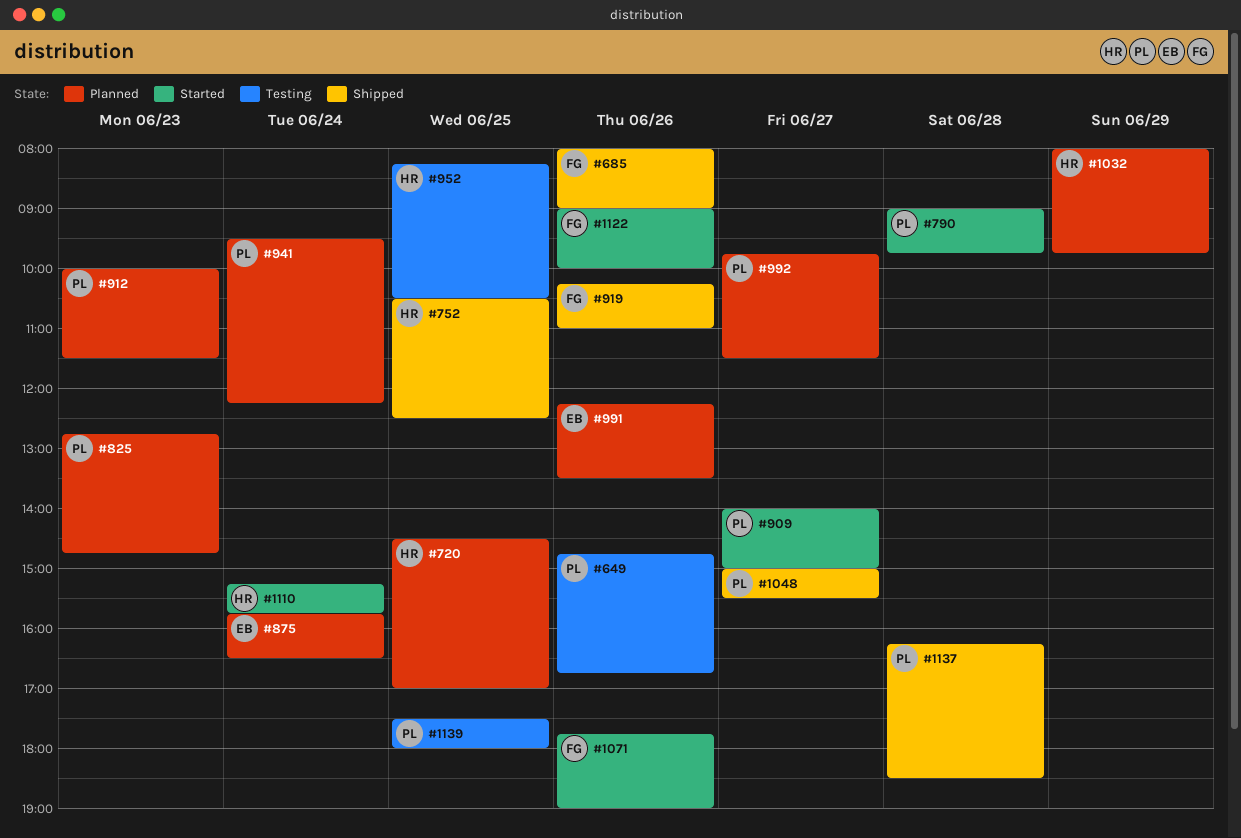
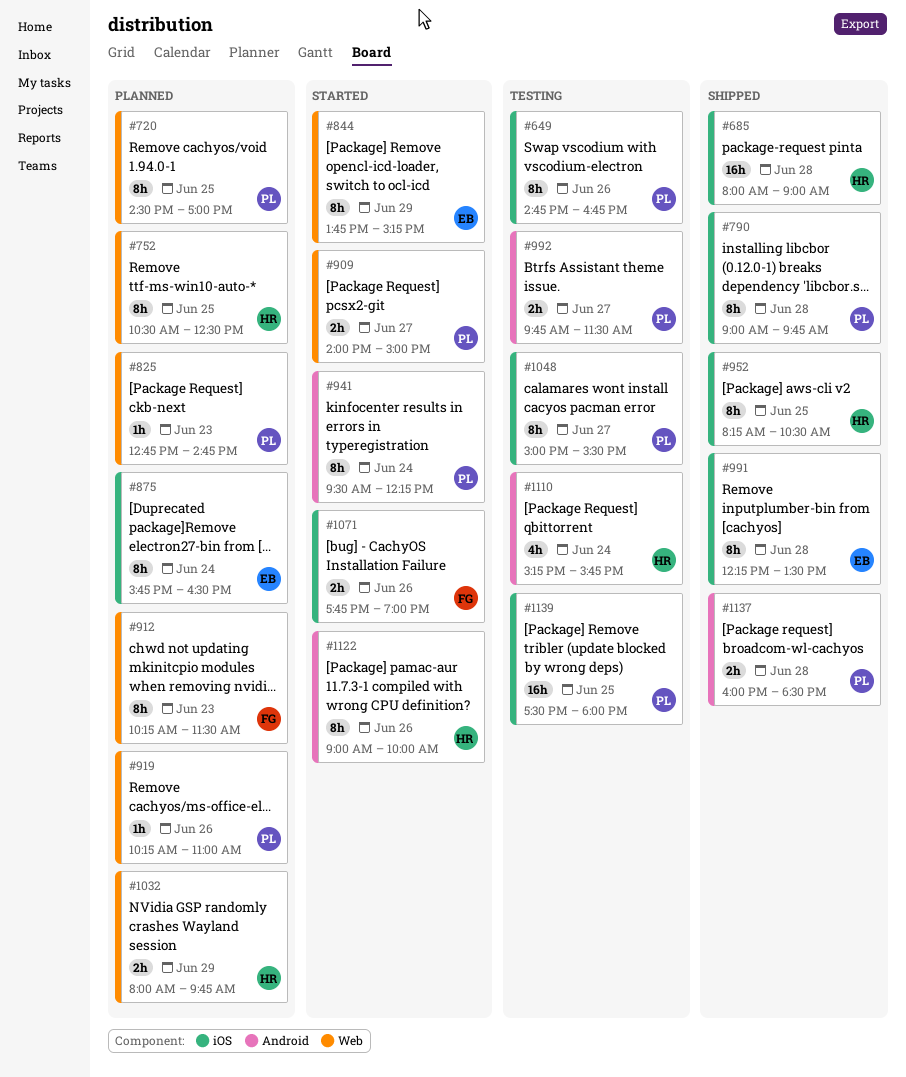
#685, owner: FG -> HR
#685, day: Jun 26 -> Jun 28
#720, owner: HR -> PL
#752, status: Shipped -> Planned
#790, status: Started -> Shipped
#844: none -> present
#912, owner: PL -> FG
#912, begins: 10:00 -> 10:15
#919, status: Shipped -> Planned
#919, owner: FG -> PL
#941, status: Planned -> Started
#952, status: Testing -> Shipped
#991, status: Planned -> Shipped
#991, day: Jun 26 -> Jun 28
#992, status: Planned -> Testing
#1048, status: Shipped -> Testing
#1110, status: Started -> Testing
#1122, owner: FG -> HR
#1137, begins: 16:15 -> 16:00

